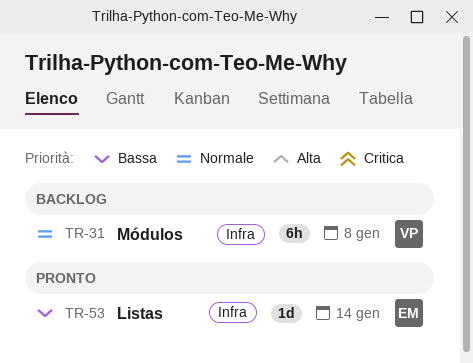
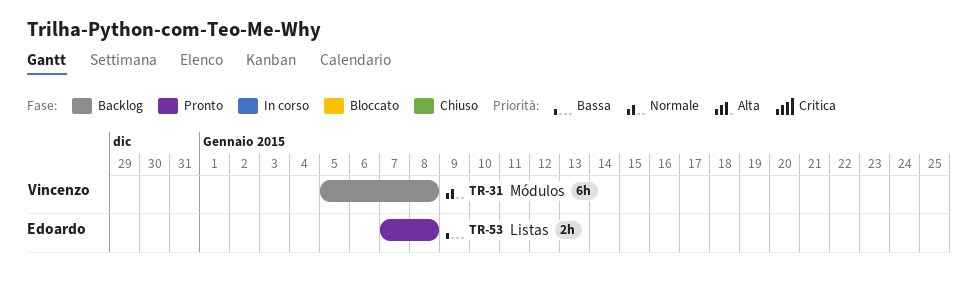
TR-53, estimate: 1d -> 2h
TR-53, due: Jan 14 -> Jan 8

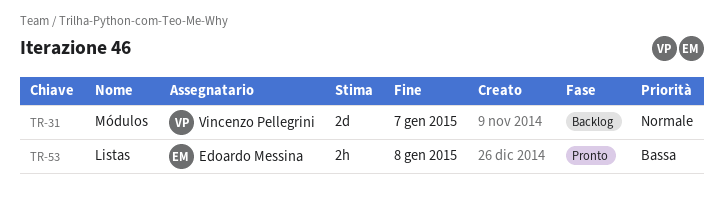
TR-31, estimate: 6h -> 2d
TR-31, due: Jan 8 -> Jan 7

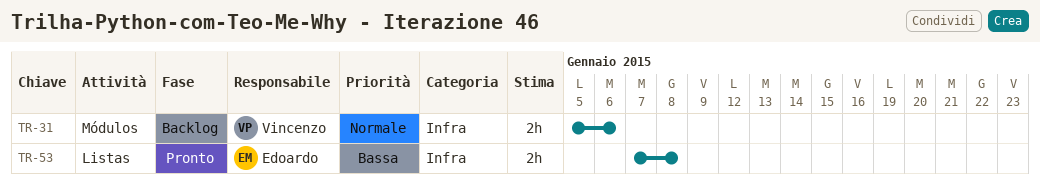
TR-31, estimate: 2d -> 2h
TR-31, due: Jan 7 -> Jan 6

